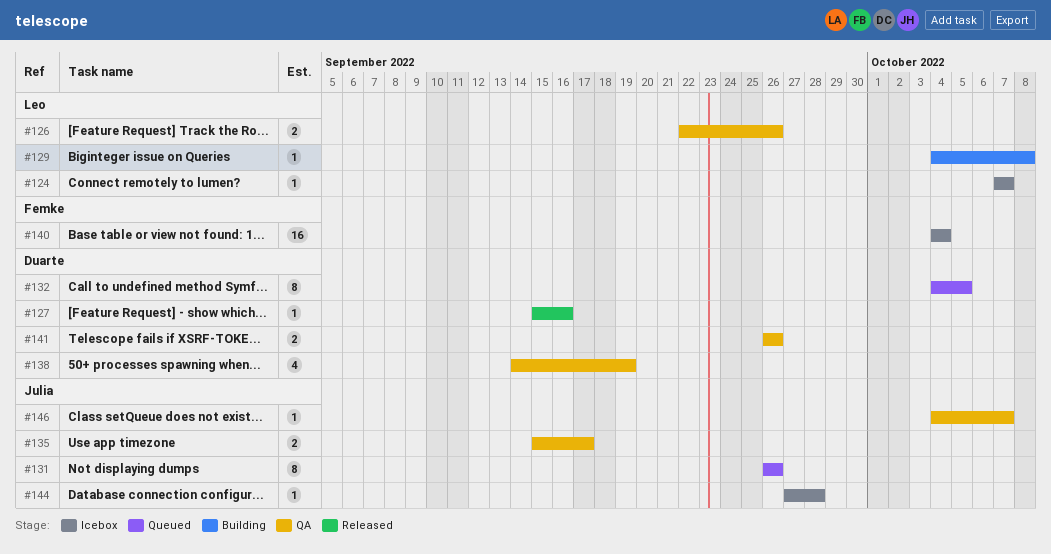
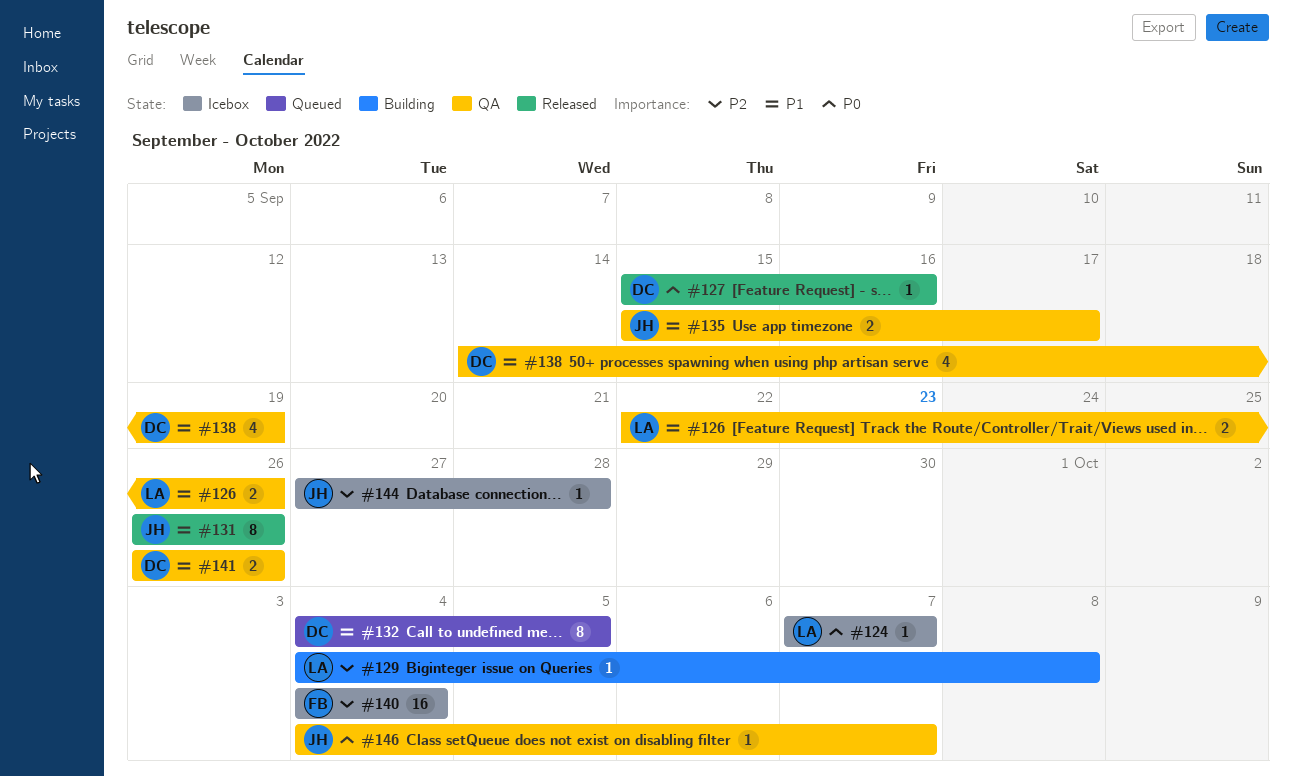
#131, status: Queued -> Released

